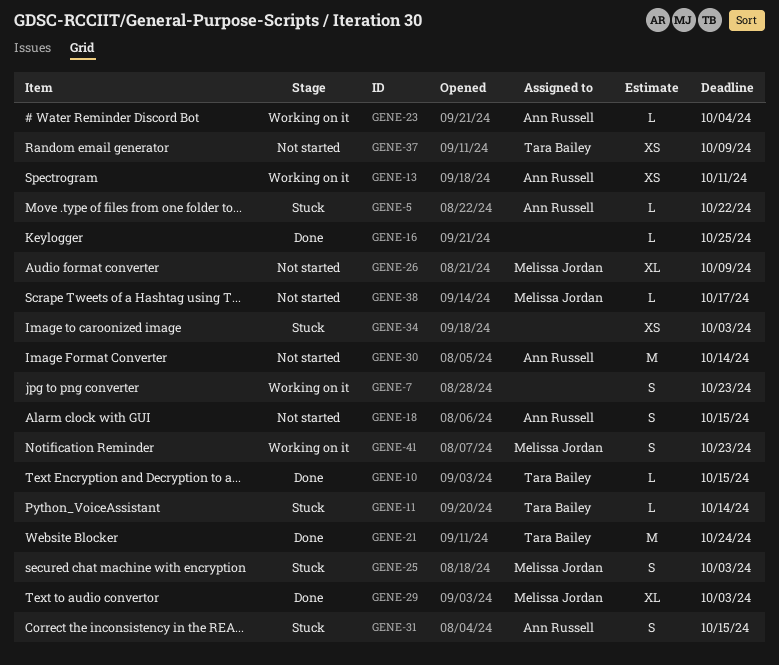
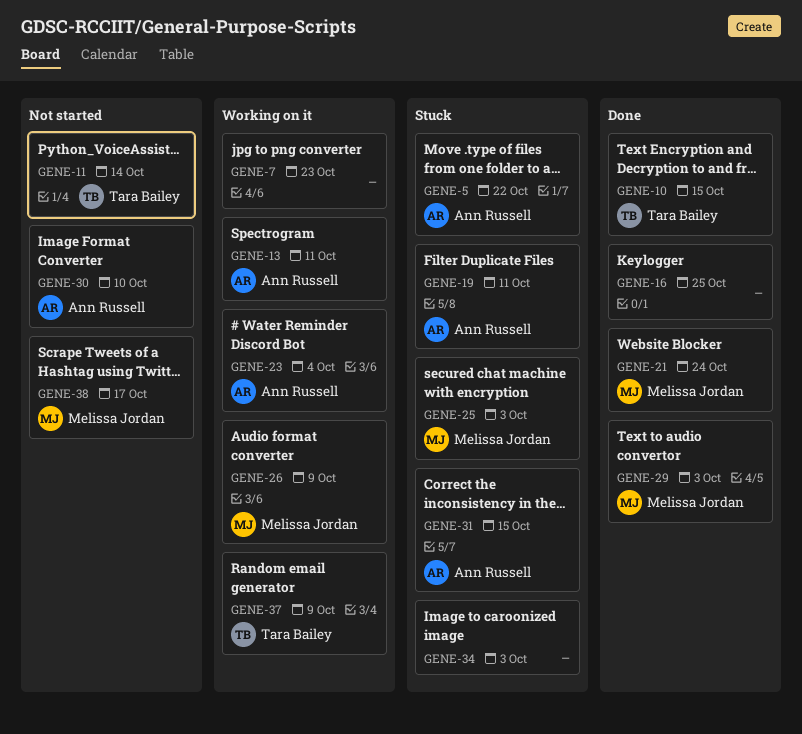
GENE-11, status: Stuck -> Not started
GENE-18: present -> none
GENE-19: none -> present
GENE-21, owner: Tara Bailey -> Melissa Jordan
GENE-26, status: Not started -> Working on it
GENE-30, due: Oct 14 -> Oct 10
GENE-37, status: Not started -> Working on it
GENE-41: present -> none

